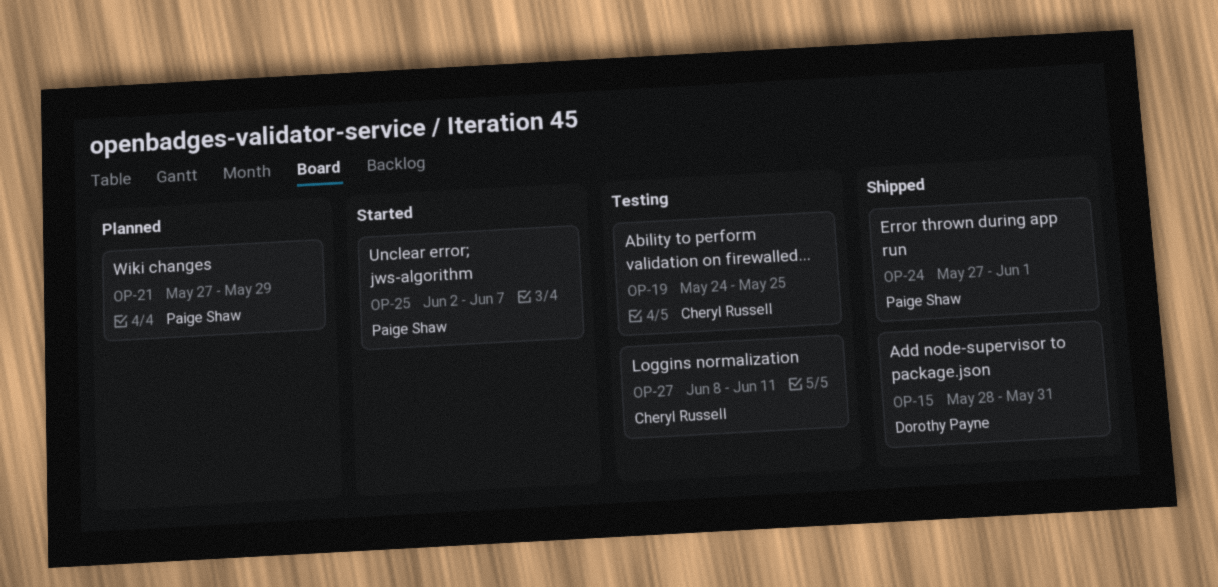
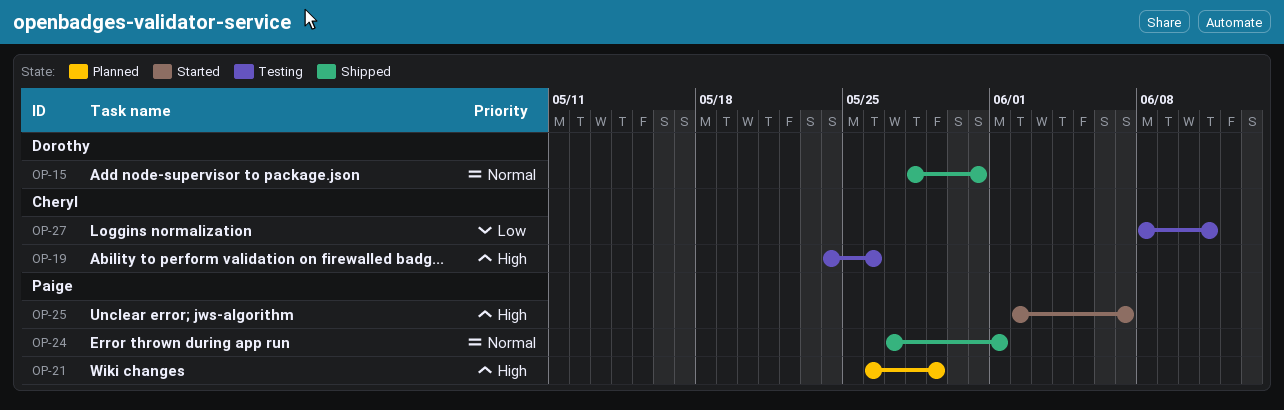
OP-19, due: May 25 -> May 26
OP-21, start: May 27 -> May 26

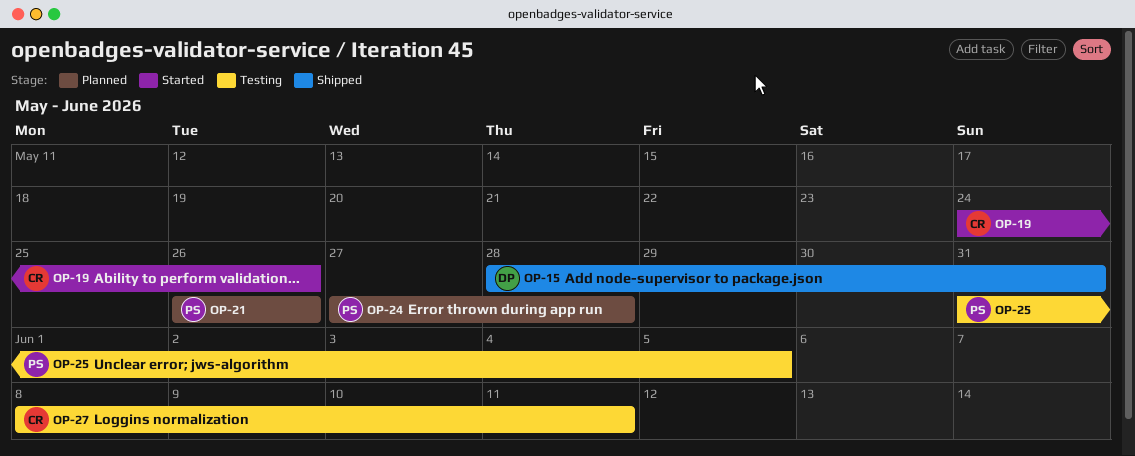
OP-19, status: Testing -> Started
OP-21, due: May 29 -> May 26
OP-24, status: Shipped -> Planned
OP-24, due: Jun 1 -> May 28
OP-25, status: Started -> Testing
OP-25, start: Jun 2 -> May 31
OP-25, due: Jun 7 -> Jun 5

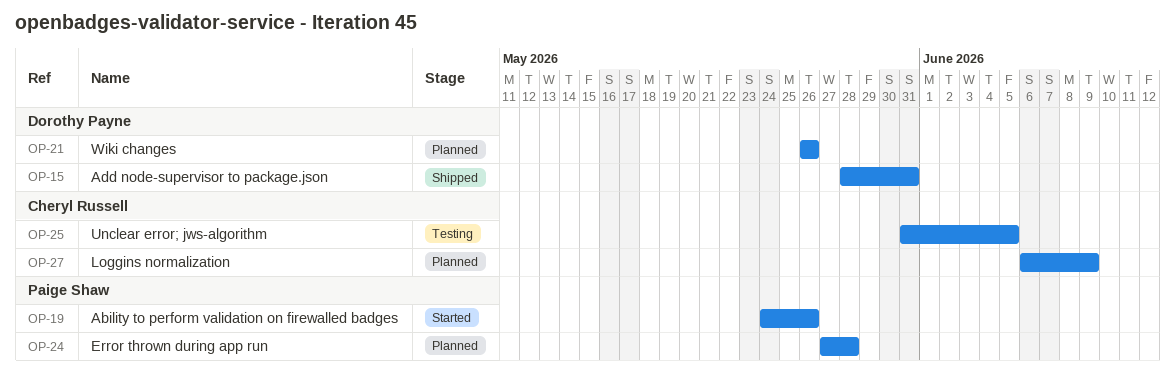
OP-19, owner: Cheryl Russell -> Paige Shaw
OP-21, owner: Paige Shaw -> Dorothy Payne
OP-25, owner: Paige Shaw -> Cheryl Russell
OP-27, status: Testing -> Planned
OP-27, start: Jun 8 -> Jun 6
OP-27, due: Jun 11 -> Jun 9

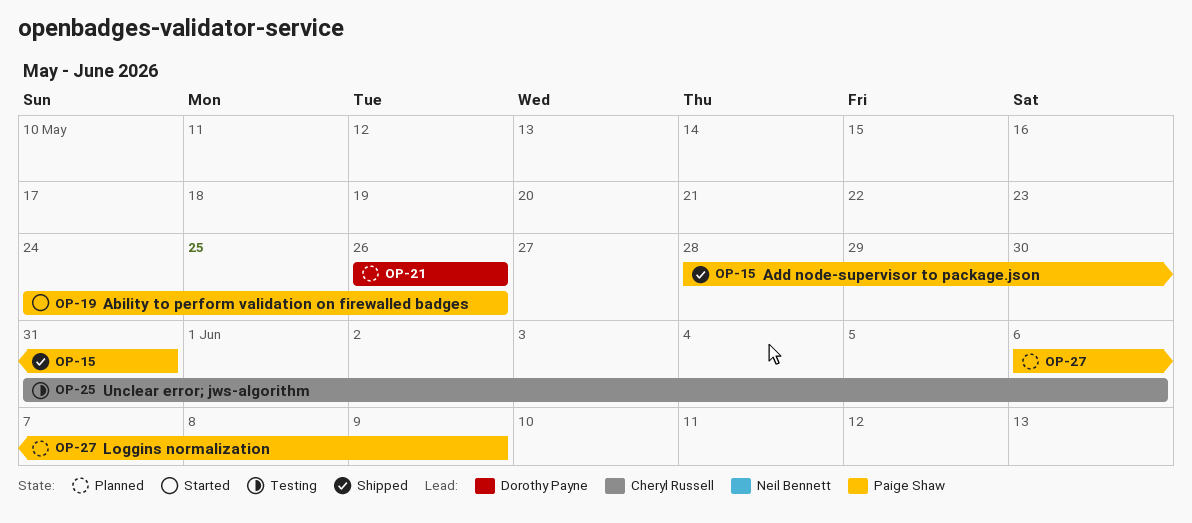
OP-15, owner: Dorothy Payne -> Paige Shaw
OP-24: present -> none
OP-25, due: Jun 5 -> Jun 6
OP-27, owner: Cheryl Russell -> Paige Shaw

